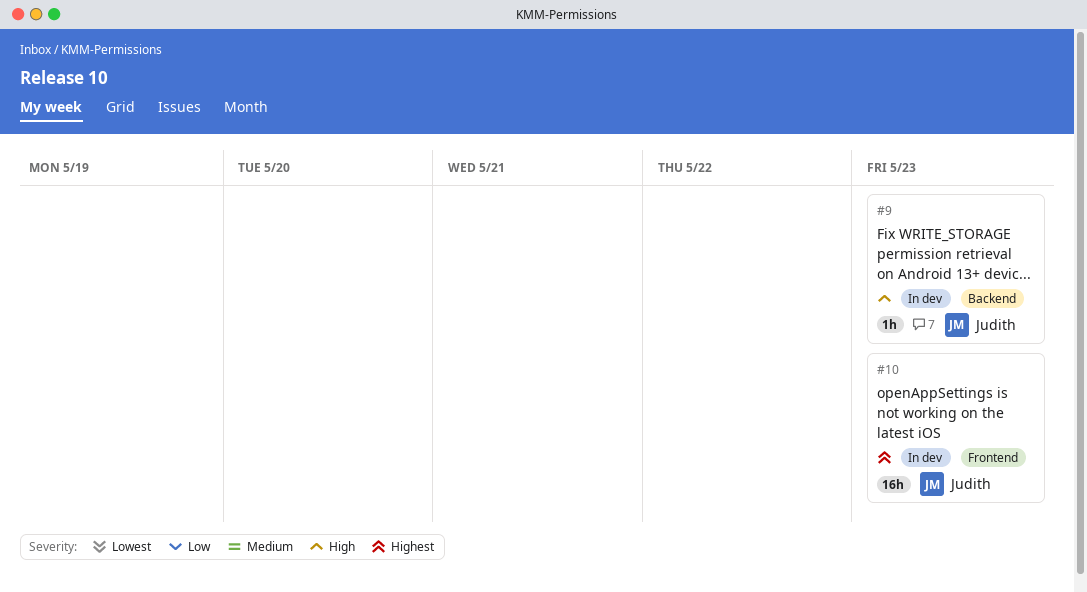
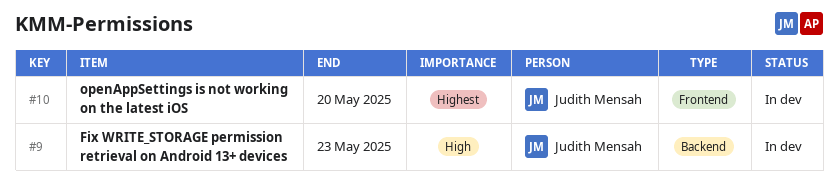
#10, due: May 23 -> May 20

